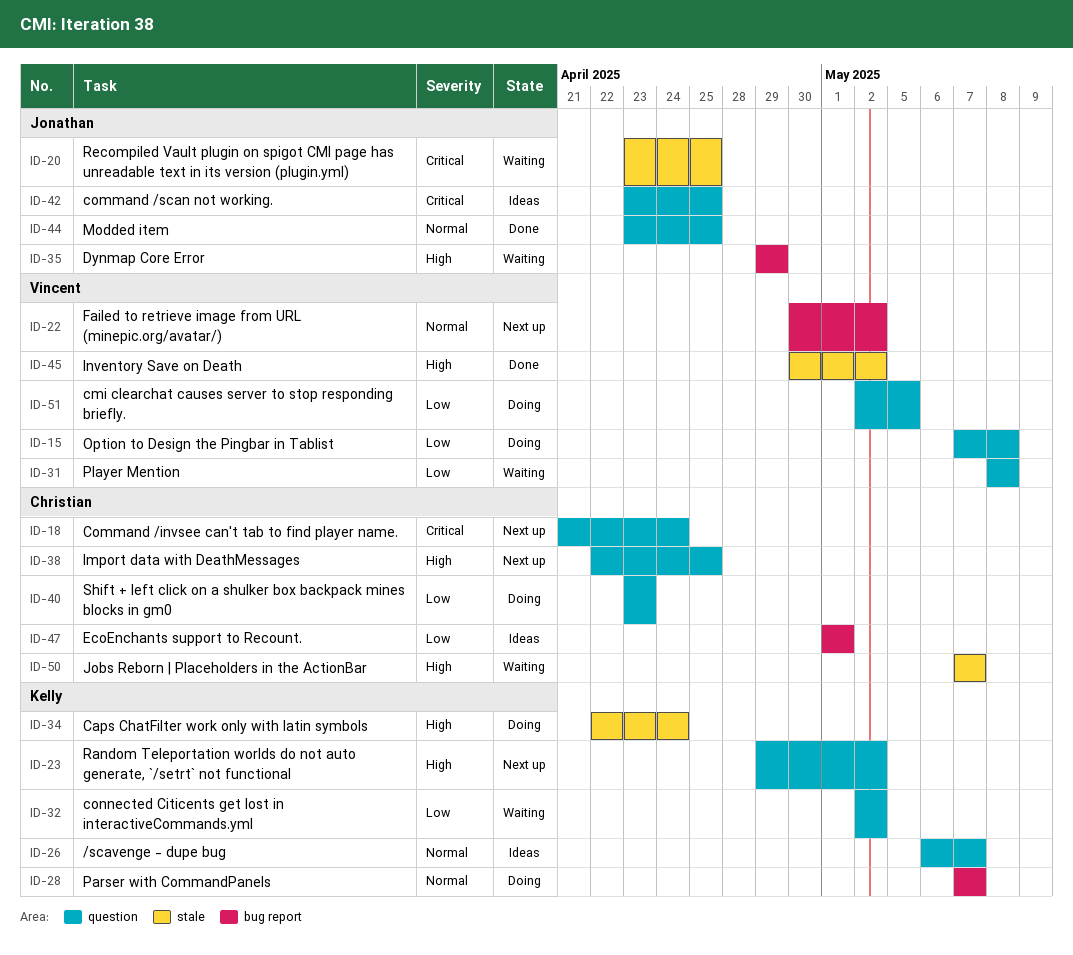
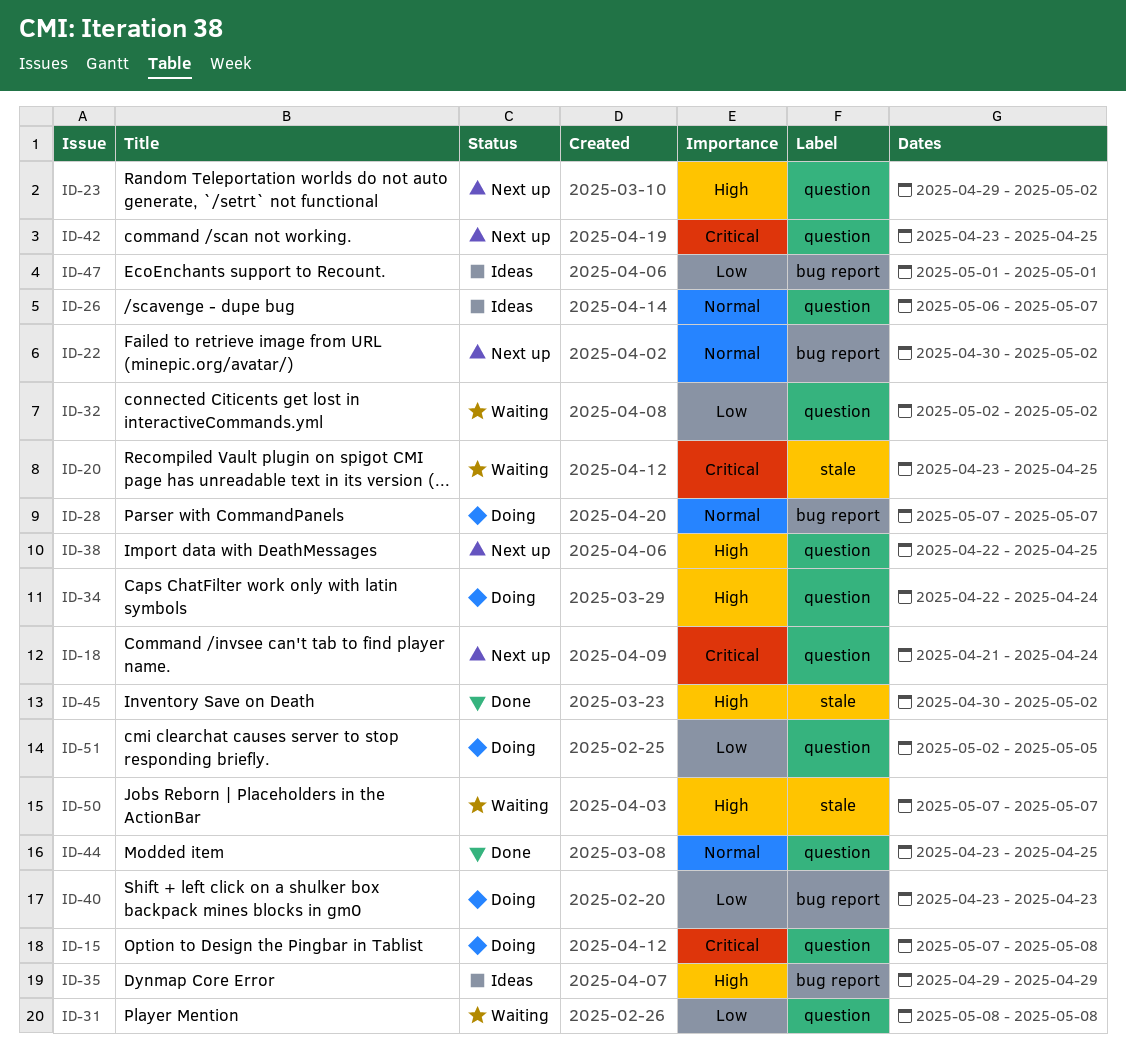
ID-15, priority: Low -> Critical
ID-34, label: stale -> question
ID-35, status: Waiting -> Ideas
ID-40, label: question -> bug report
ID-42, status: Ideas -> Next up

